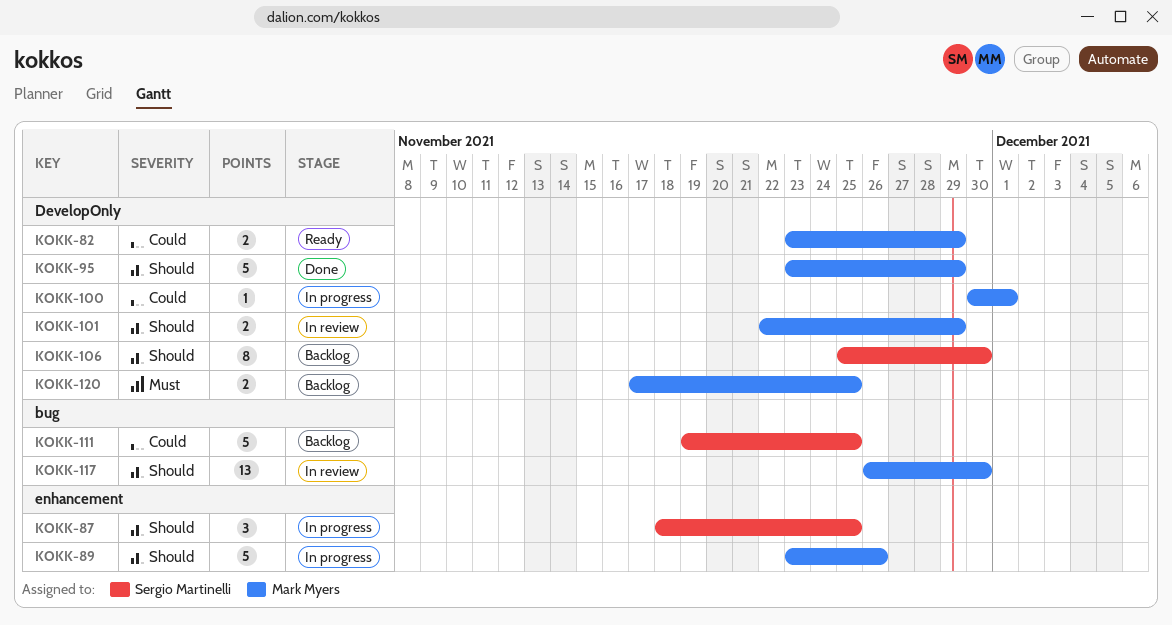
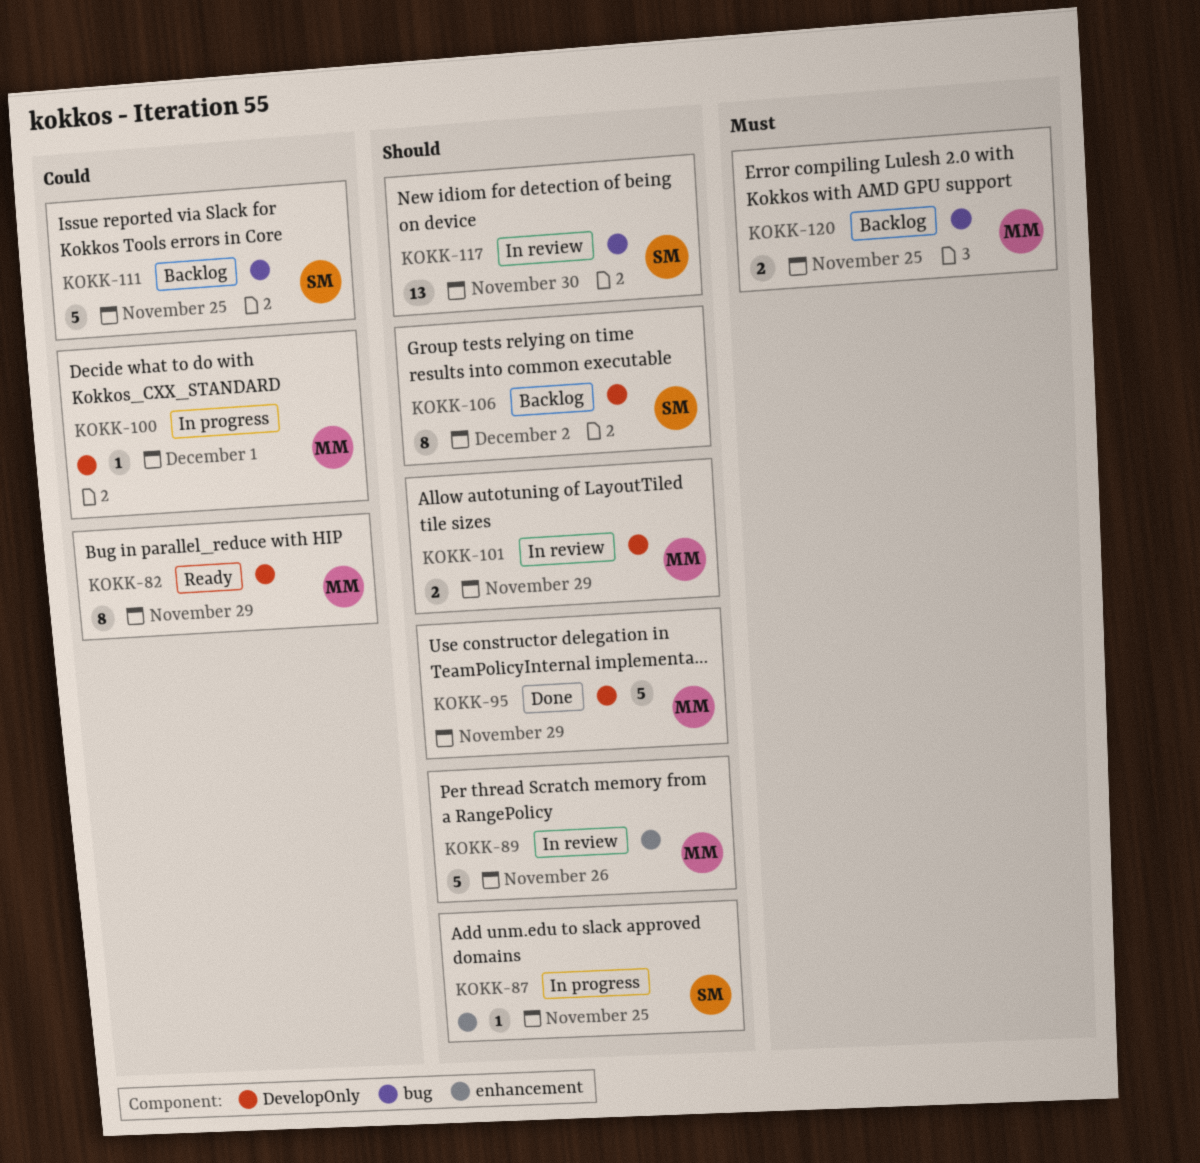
KOKK-82, estimate: 2 -> 8
KOKK-87, estimate: 3 -> 1
KOKK-89, status: In progress -> In review
KOKK-106, due: Nov 30 -> Dec 2
KOKK-117, owner: Mark Myers -> Sergio Martinelli
KOKK-120, label: DevelopOnly -> bug

